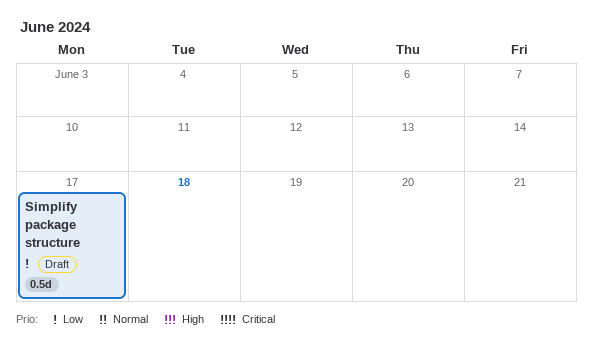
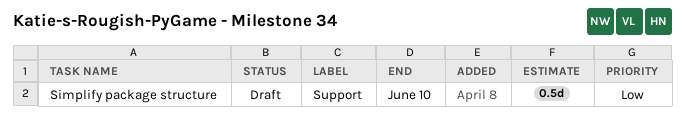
Simplify package structure, due: Jun 17 -> Jun 10

